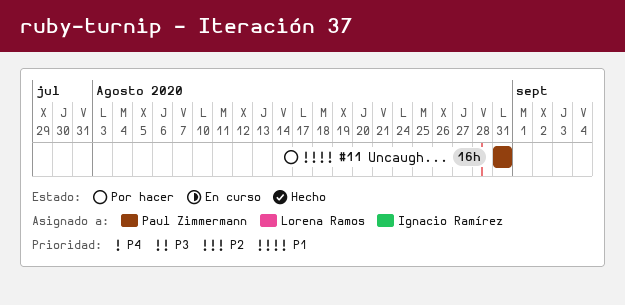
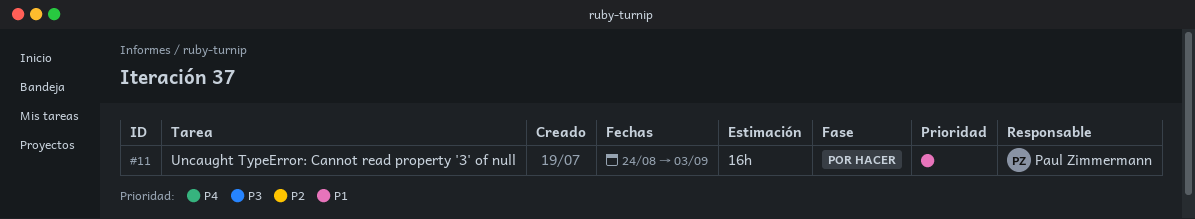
#11, start: Aug 31 -> Aug 24
#11, due: Aug 31 -> Sep 3

